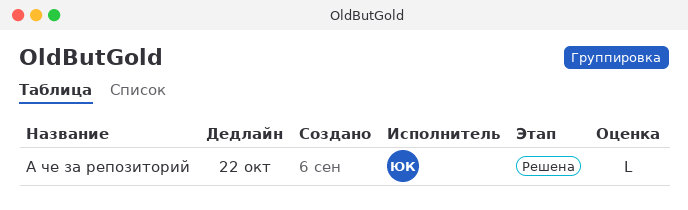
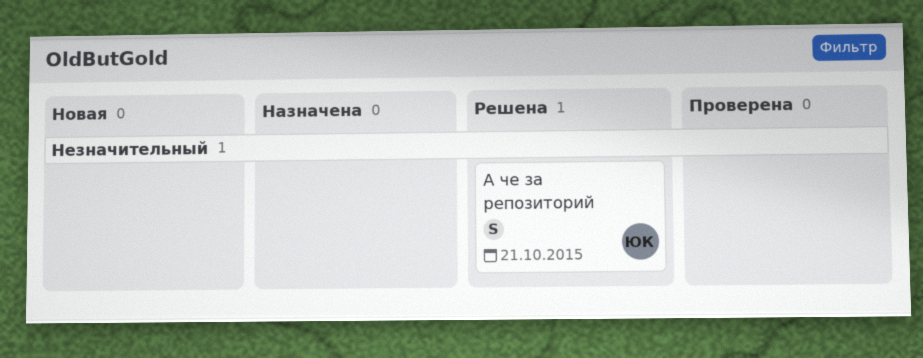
А че за репозиторий, estimate: L -> S
А че за репозиторий, due: Oct 22 -> Oct 21

